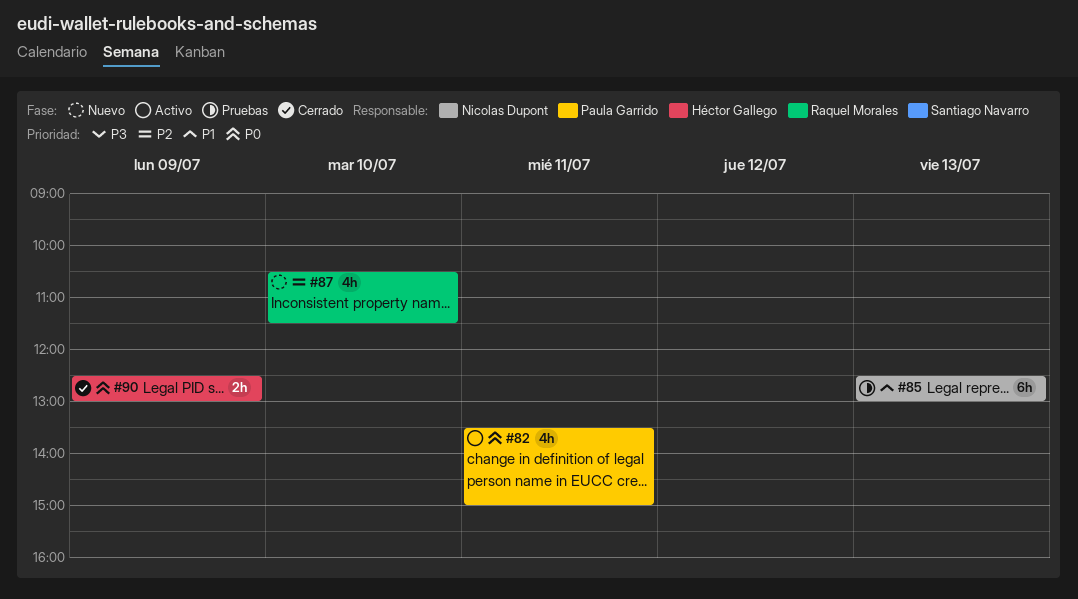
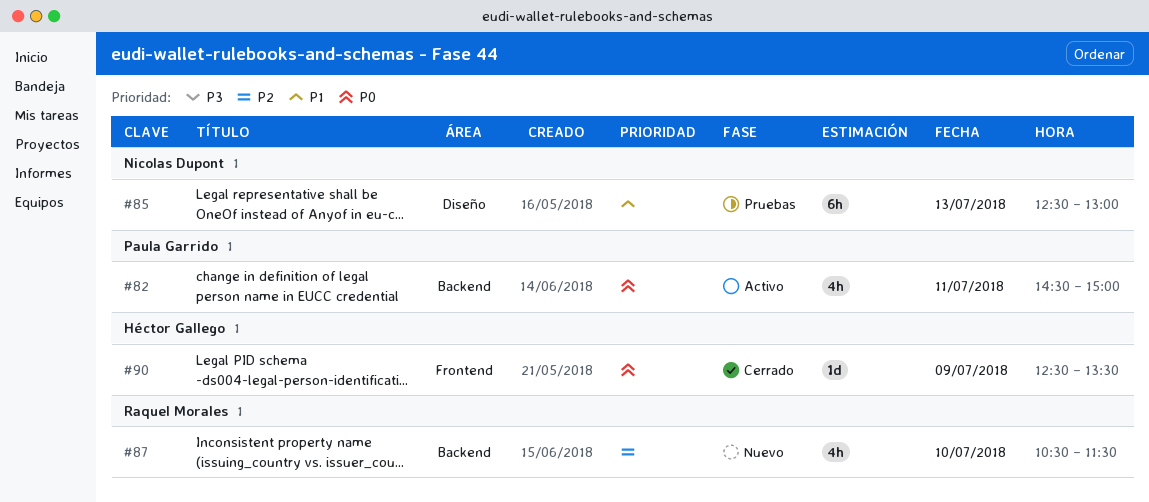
#82, begins: 13:30 -> 14:30
#90, estimate: 2h -> 1d
#90, ends: 13:00 -> 13:30

